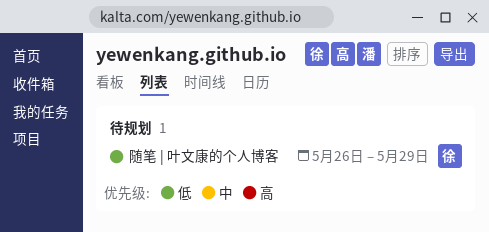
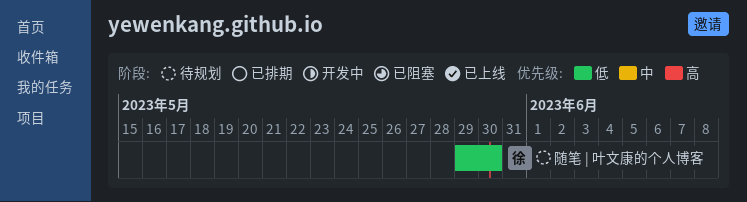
随笔 | 叶文康的个人博客, start: May 26 -> May 29
随笔 | 叶文康的个人博客, due: May 29 -> May 30

